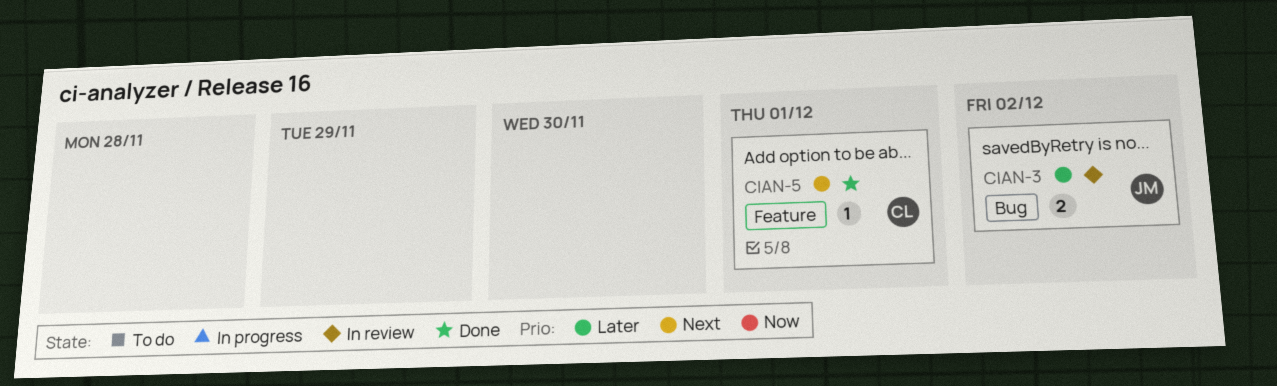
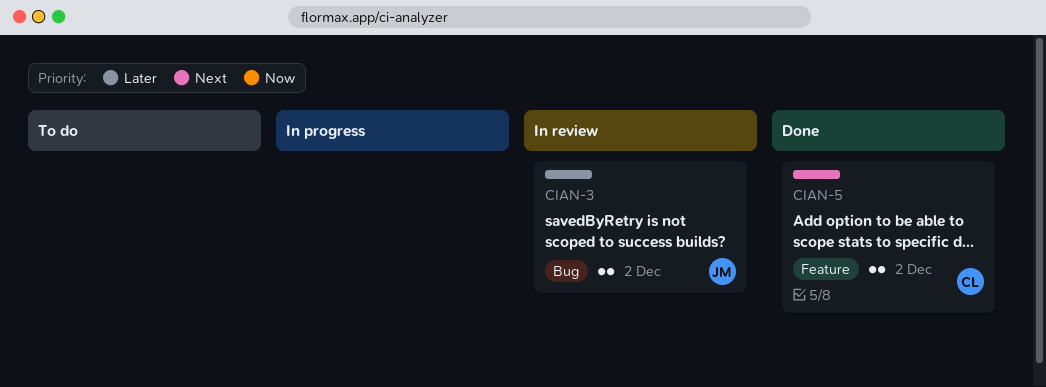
CIAN-5, estimate: 1 -> 2
CIAN-5, due: Dec 1 -> Dec 2

